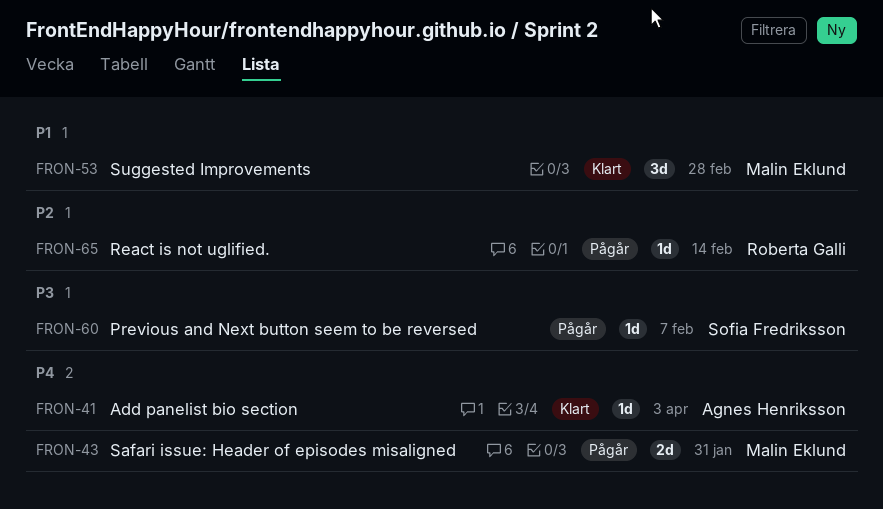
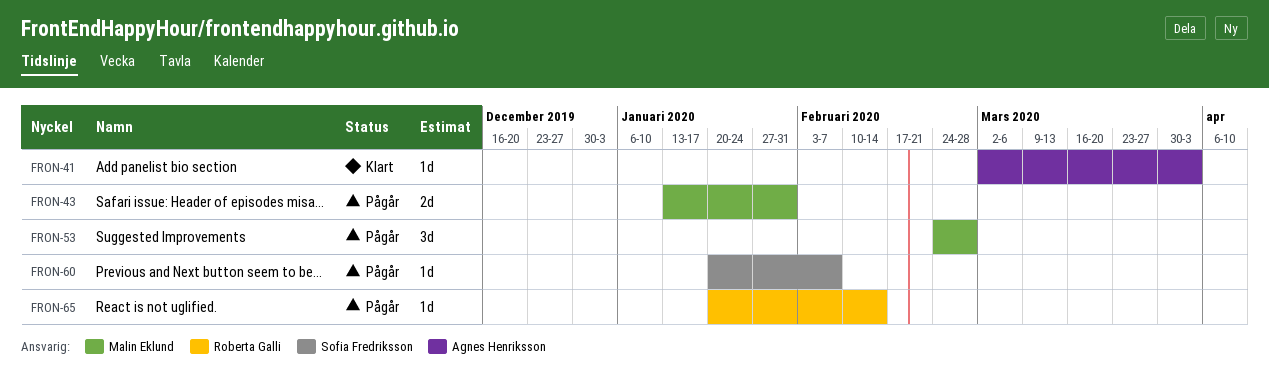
FRON-53, status: Klart -> Pågår

